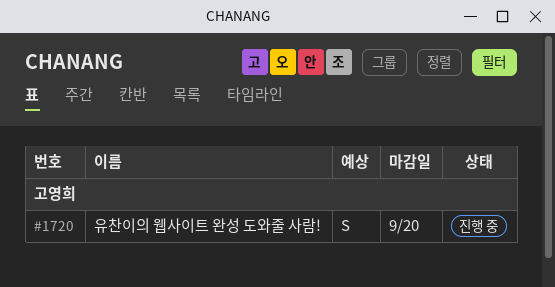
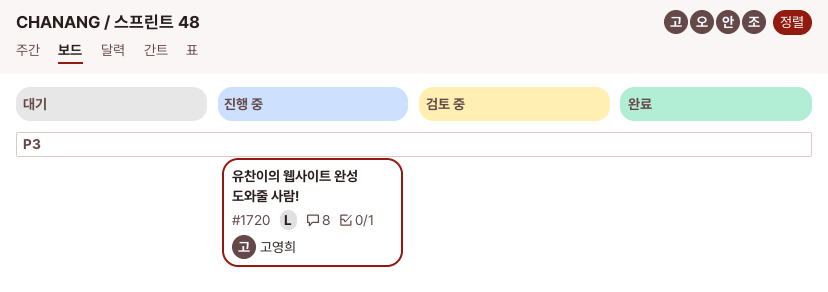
#1720, estimate: S -> L

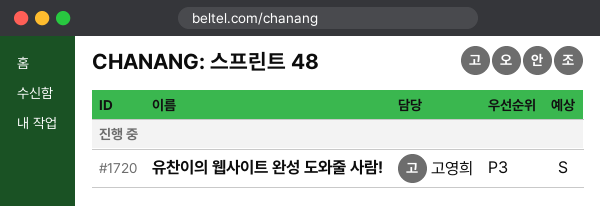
#1720, estimate: L -> S

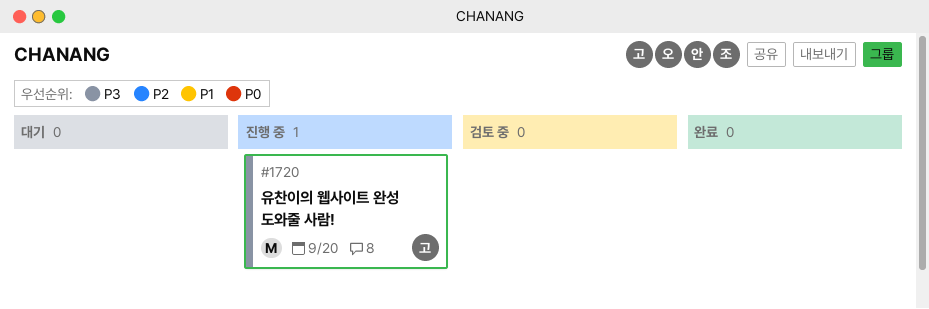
#1720, estimate: S -> M

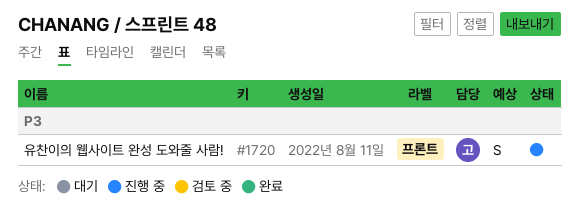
#1720, estimate: M -> S

